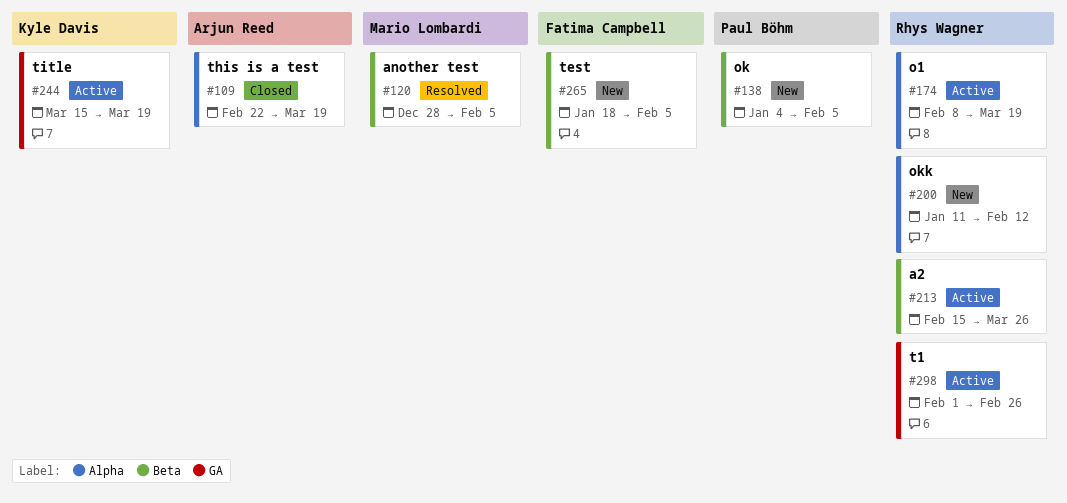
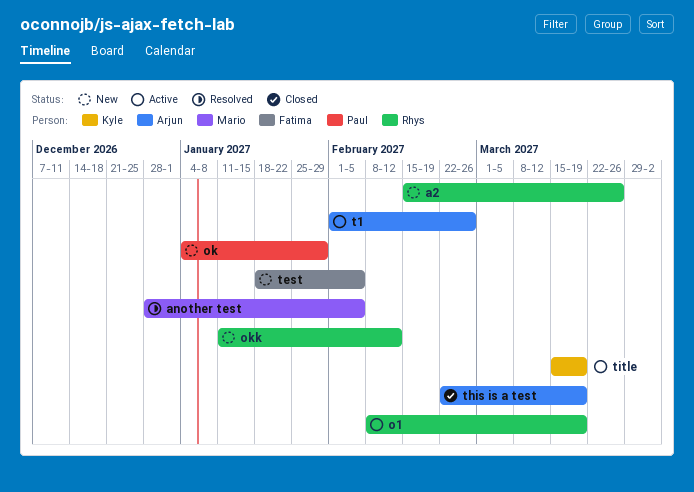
a2, status: Active -> New
ok, due: Feb 5 -> Jan 29
t1, owner: Rhys Wagner -> Arjun Reed

